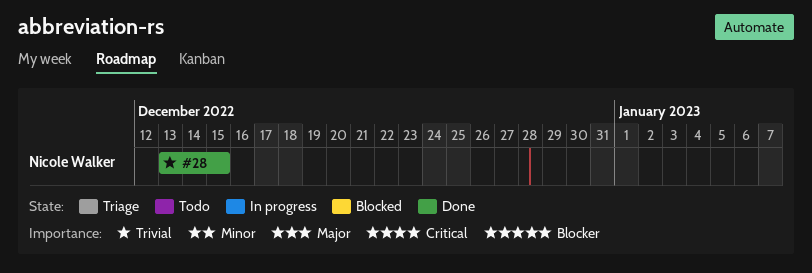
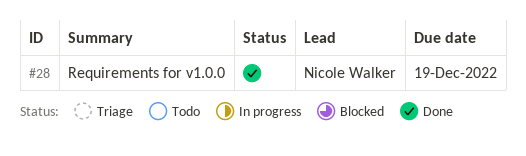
#28, due: Dec 15 -> Dec 19

